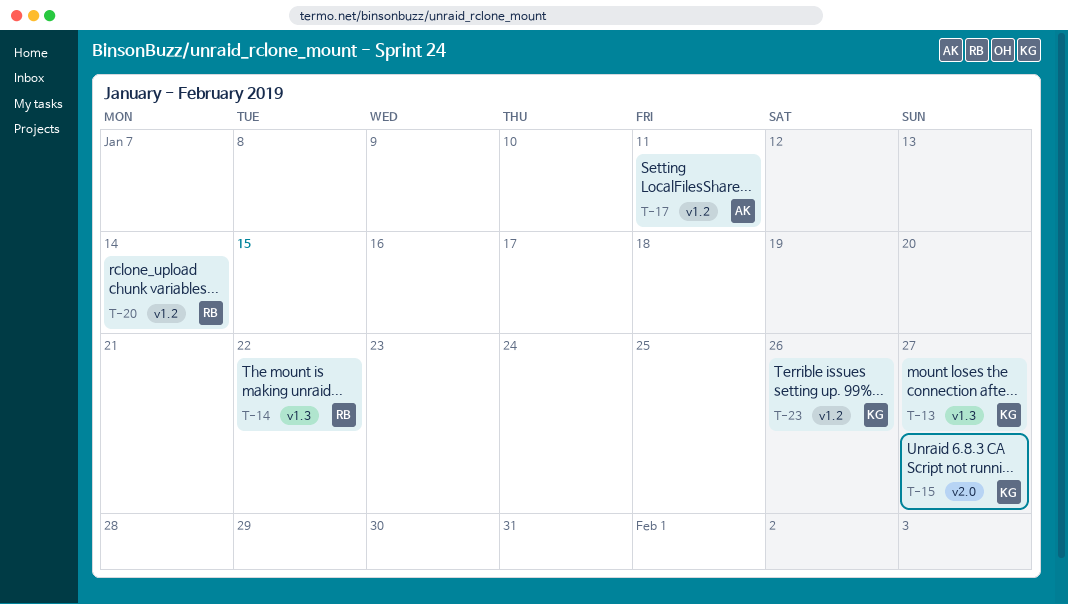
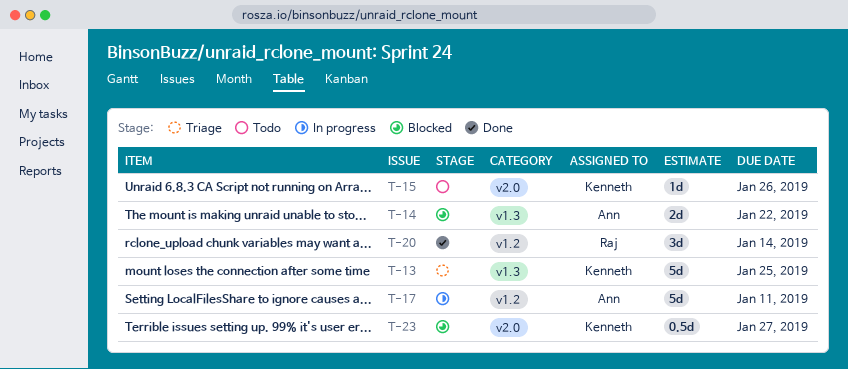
T-13, due: Jan 27 -> Jan 25
T-14, owner: Raj -> Ann
T-15, due: Jan 27 -> Jan 26
T-23, label: v1.2 -> v2.0
T-23, due: Jan 26 -> Jan 27

